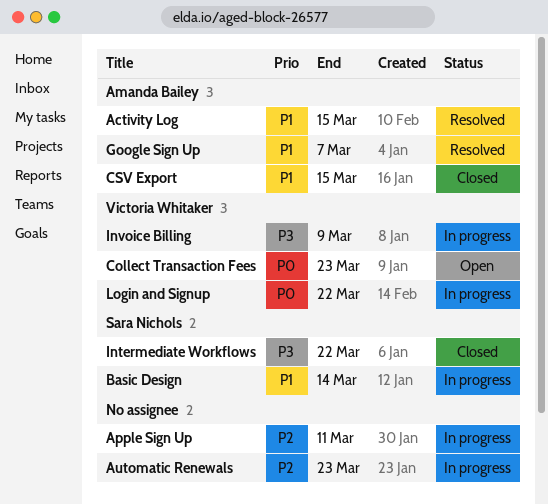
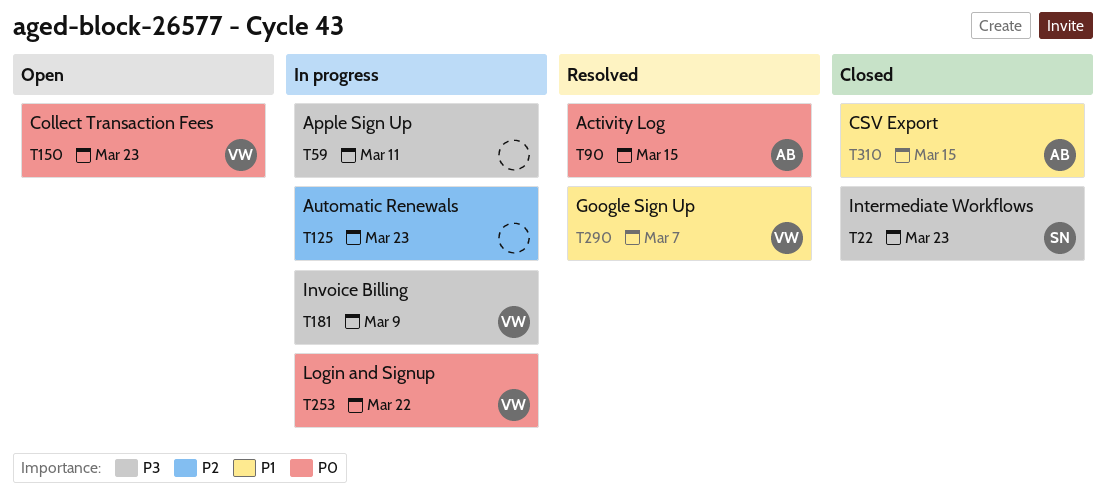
Activity Log, priority: P1 -> P0
Apple Sign Up, priority: P2 -> P3
Basic Design: present -> none
Google Sign Up, owner: Amanda Bailey -> Victoria Whitaker
Intermediate Workflows, due: Mar 22 -> Mar 23

